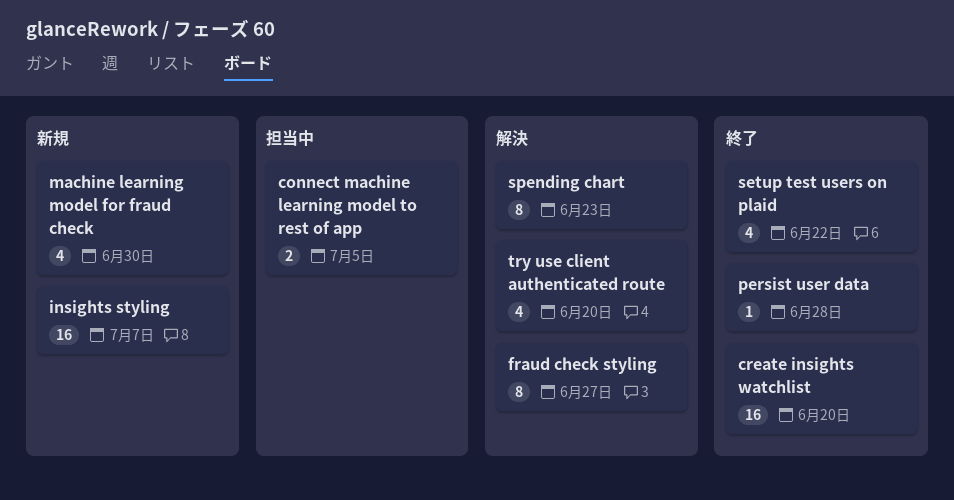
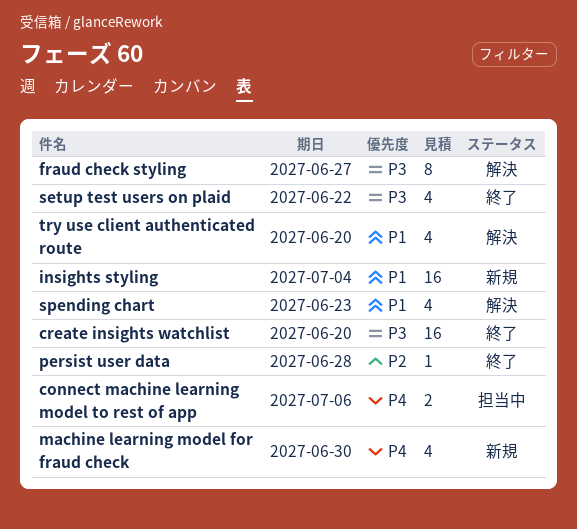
connect machine learning model to rest of app, due: Jul 5 -> Jul 6
insights styling, due: Jul 7 -> Jul 4
spending chart, estimate: 8 -> 4

